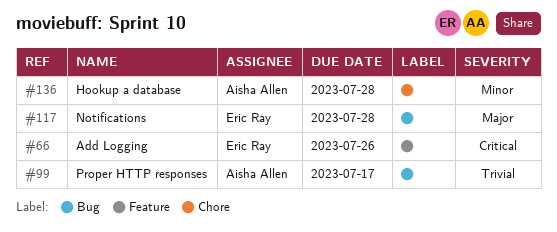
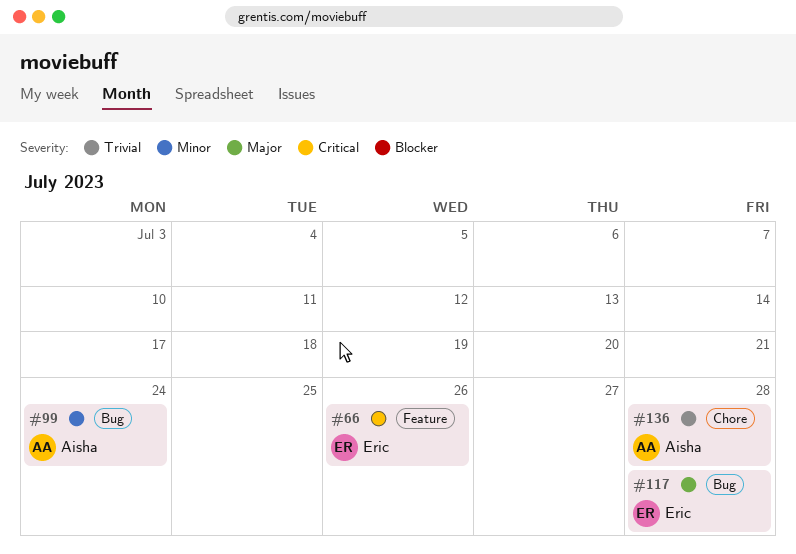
#99, priority: Trivial -> Minor
#99, due: Jul 17 -> Jul 24
#136, priority: Minor -> Trivial

